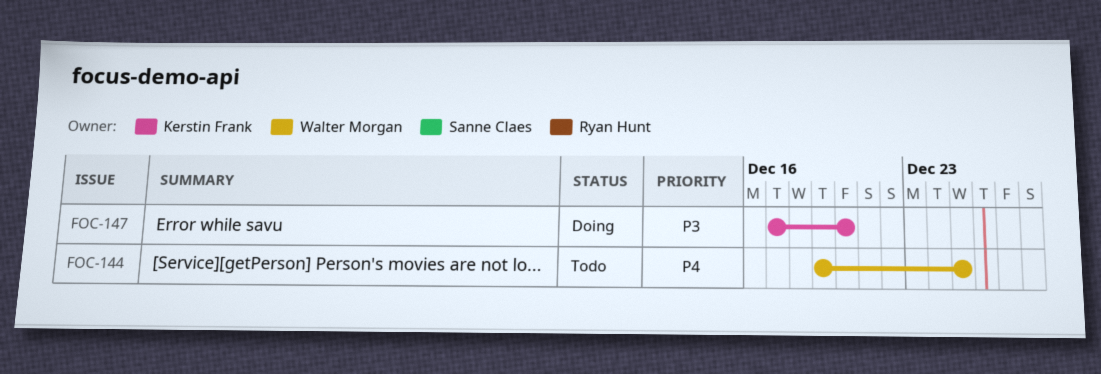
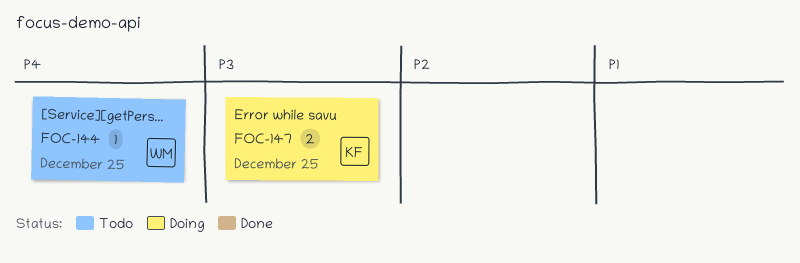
FOC-147, due: Dec 20 -> Dec 25

